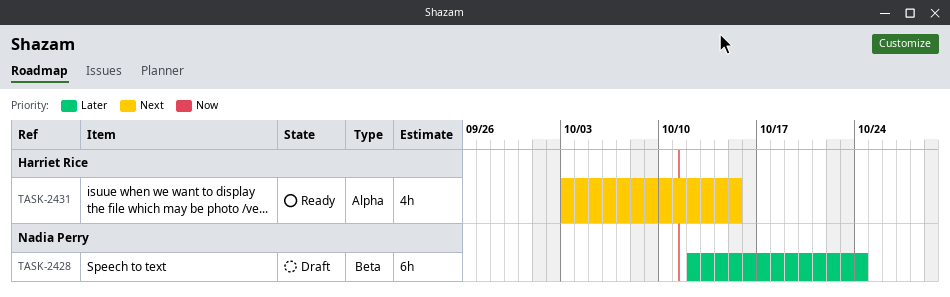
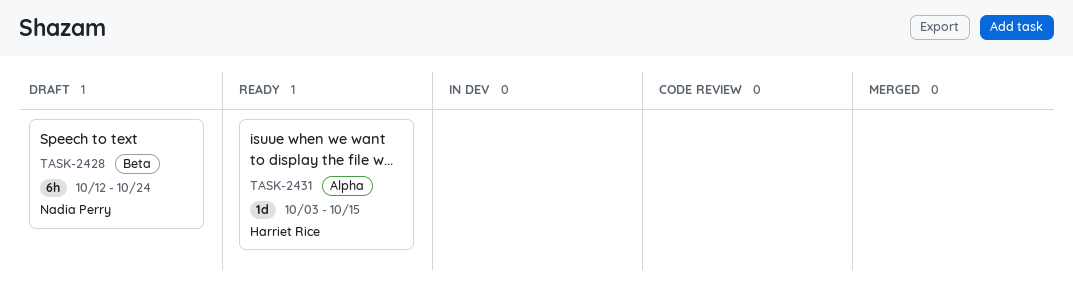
TASK-2431, estimate: 4h -> 1d

